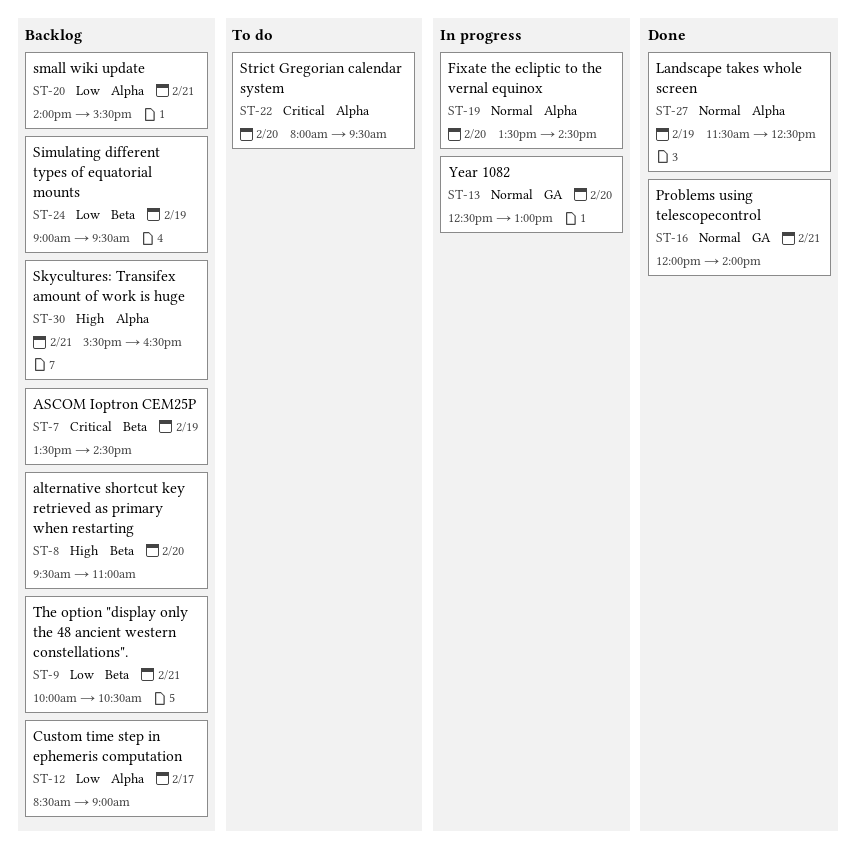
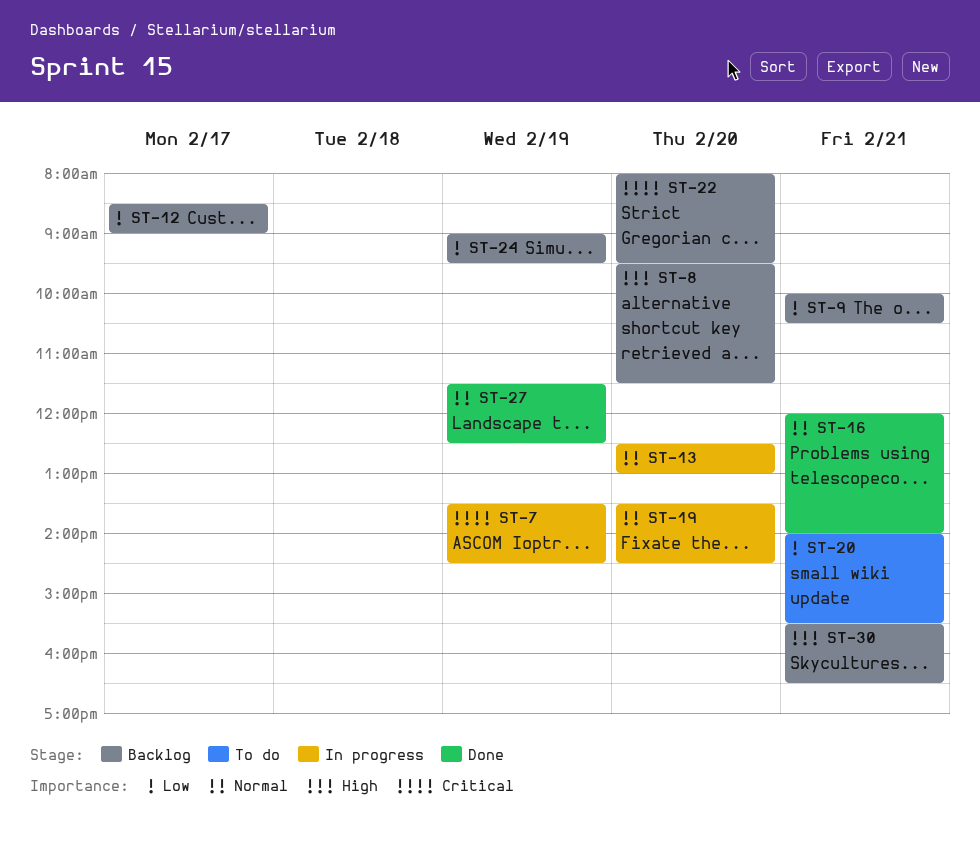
ST-7, status: Backlog -> In progress
ST-8, ends: 11:00 -> 11:30
ST-20, status: Backlog -> To do
ST-22, status: To do -> Backlog

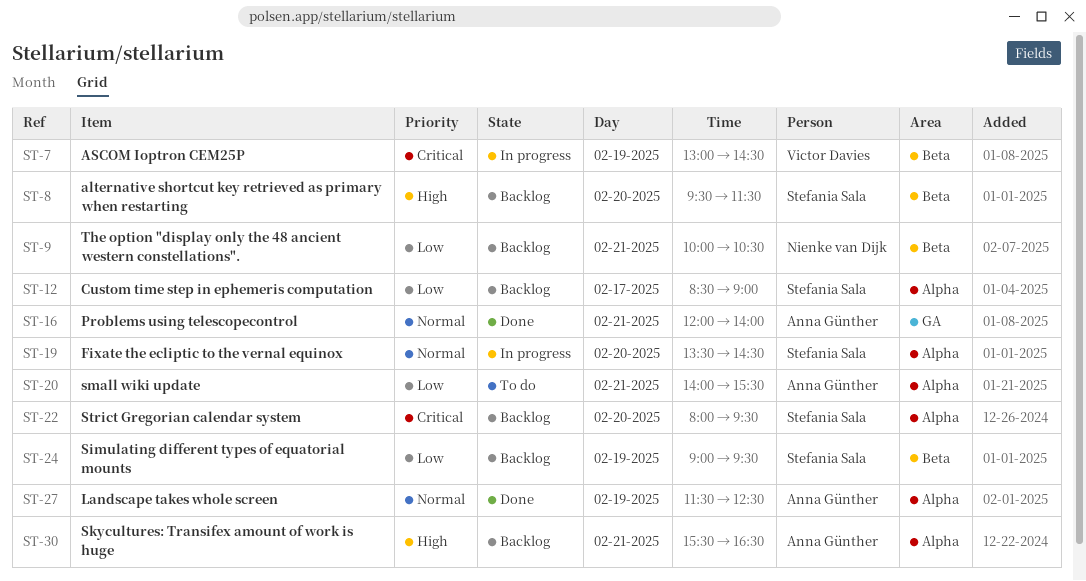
ST-7, begins: 13:30 -> 13:00
ST-13: present -> none

